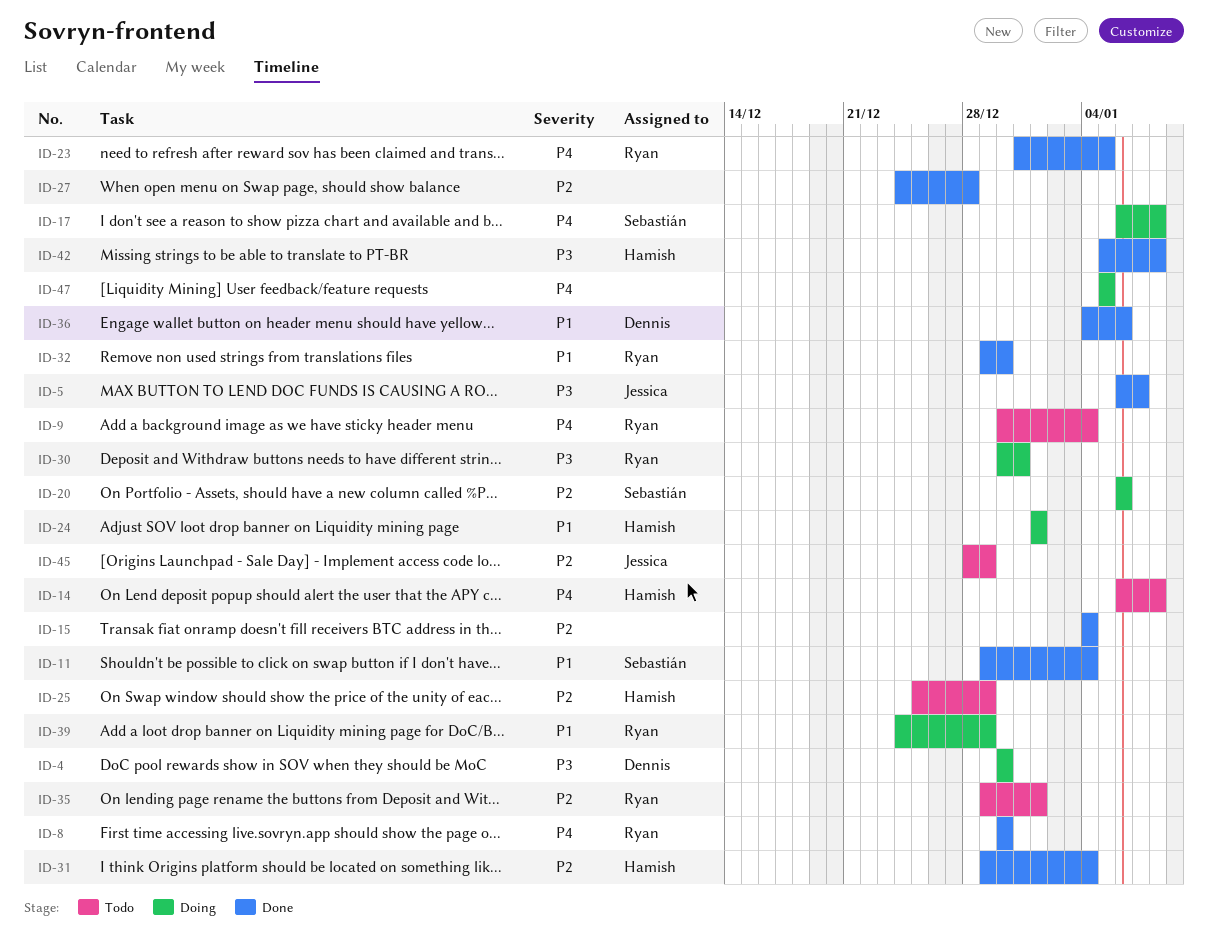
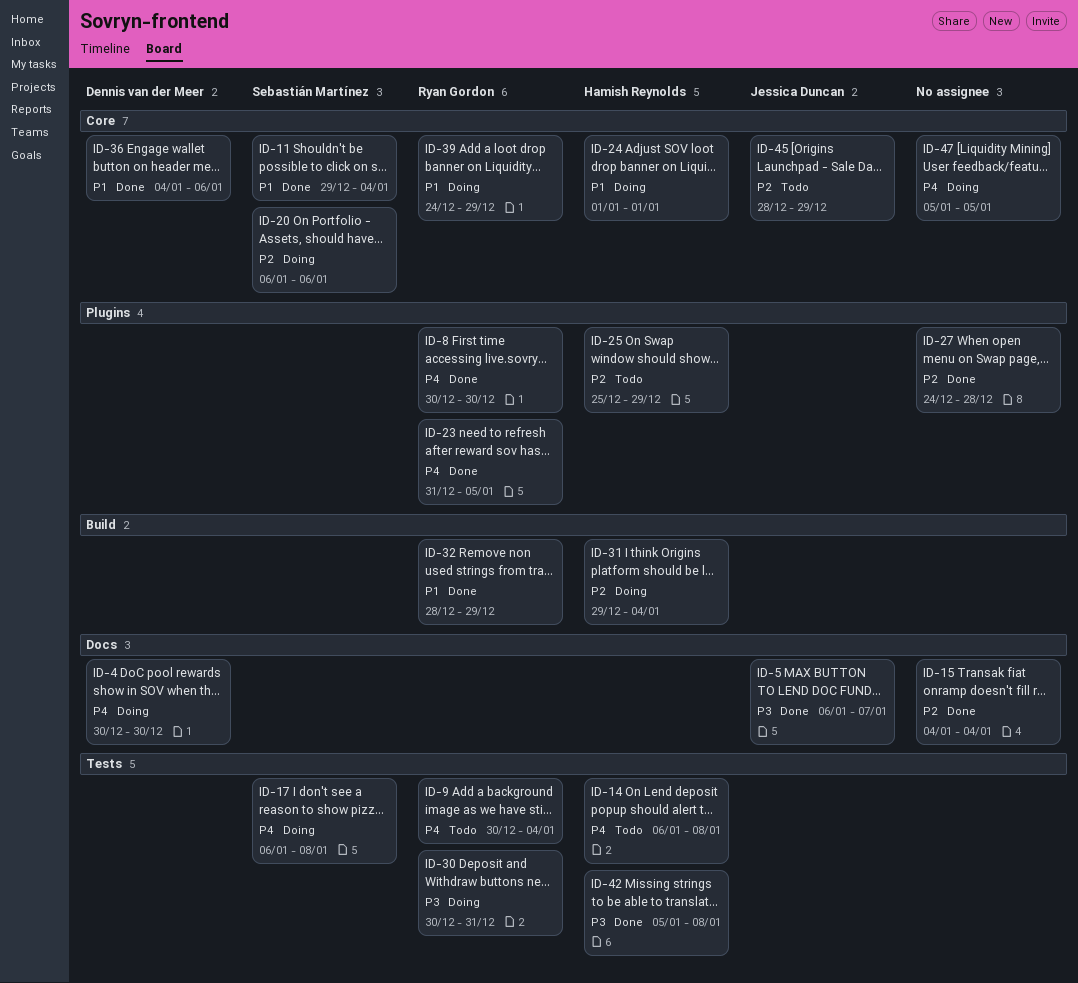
ID-4, priority: P3 -> P4
ID-31, status: Done -> Doing
ID-32, start: Dec 29 -> Dec 28
ID-32, due: Dec 30 -> Dec 29
ID-35: present -> none

